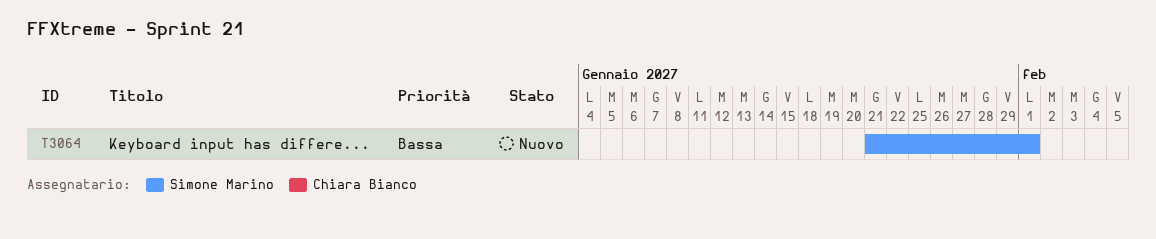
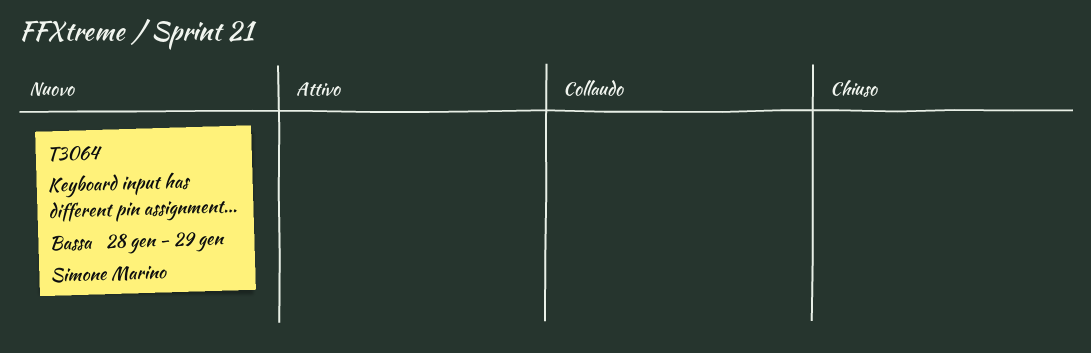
T3064, start: Jan 21 -> Jan 28
T3064, due: Feb 1 -> Jan 29

